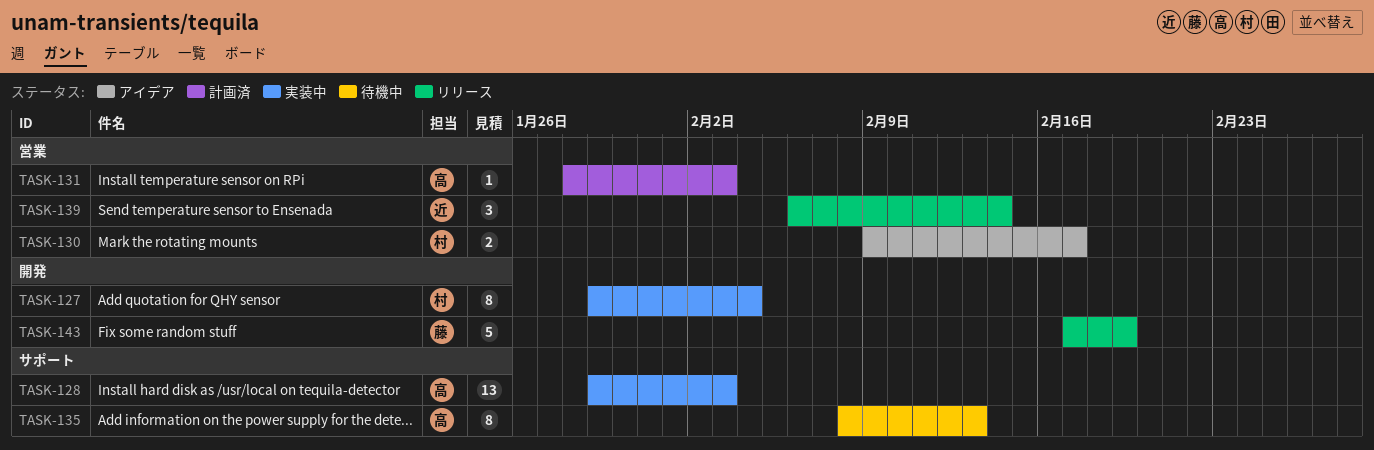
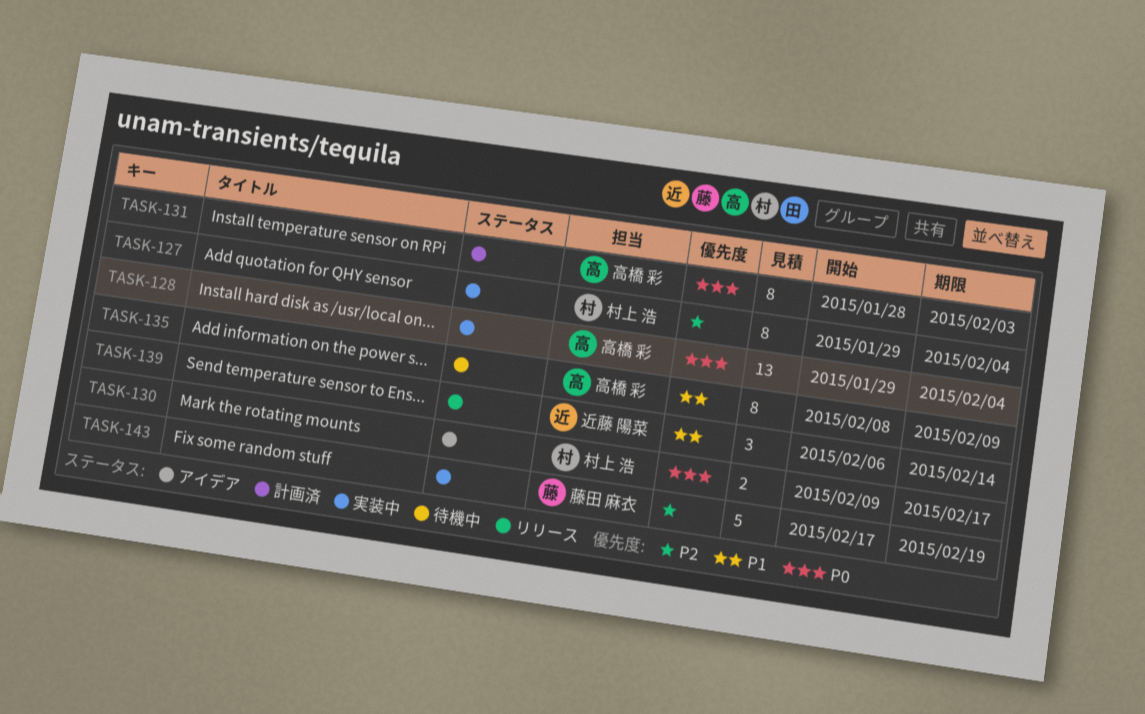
TASK-128, due: Feb 3 -> Feb 4
TASK-131, estimate: 1 -> 8
TASK-135, due: Feb 13 -> Feb 9
TASK-143, status: リリース -> 実装中

